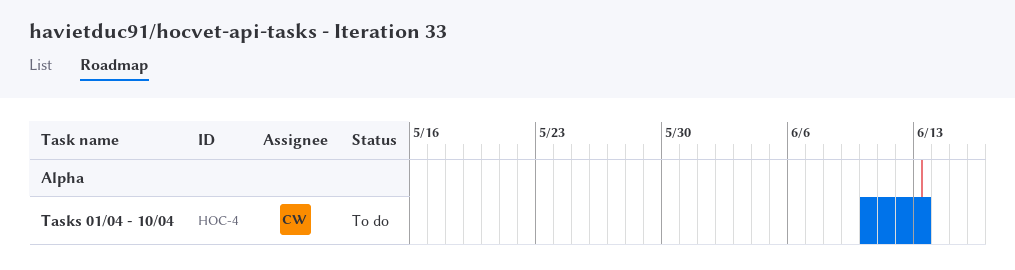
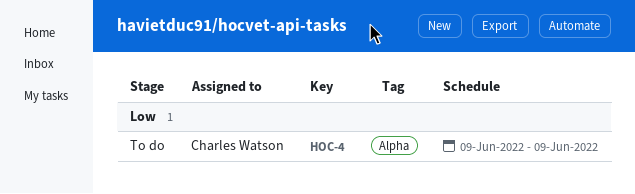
HOC-4, start: Jun 10 -> Jun 9
HOC-4, due: Jun 13 -> Jun 9

